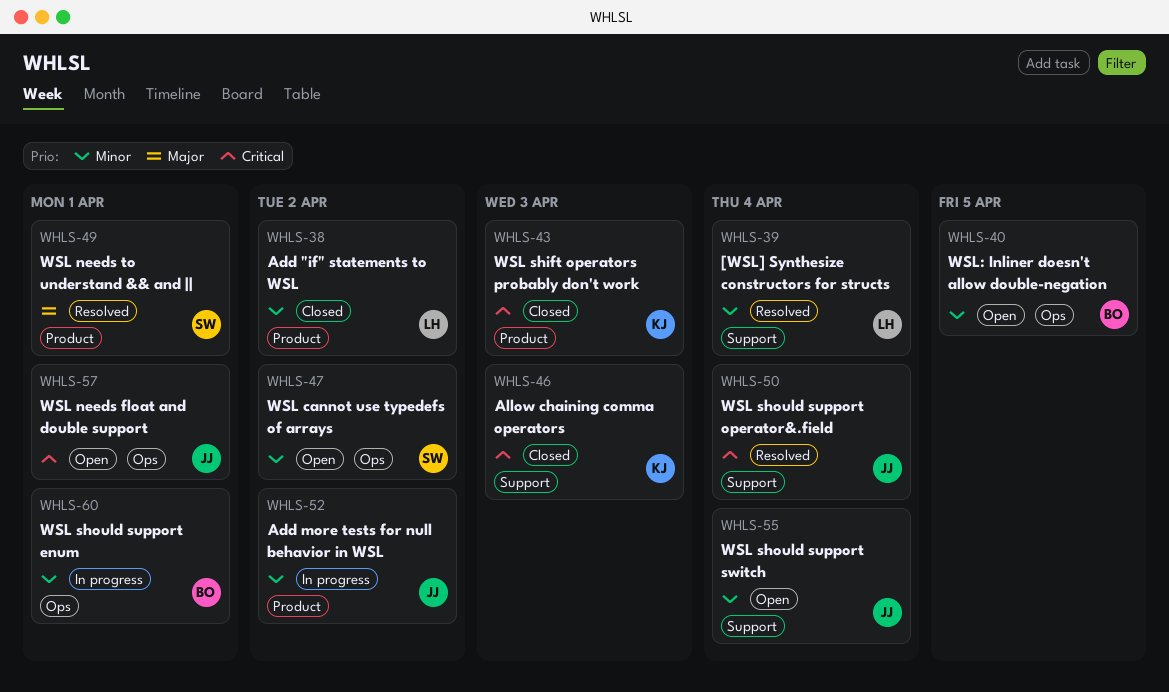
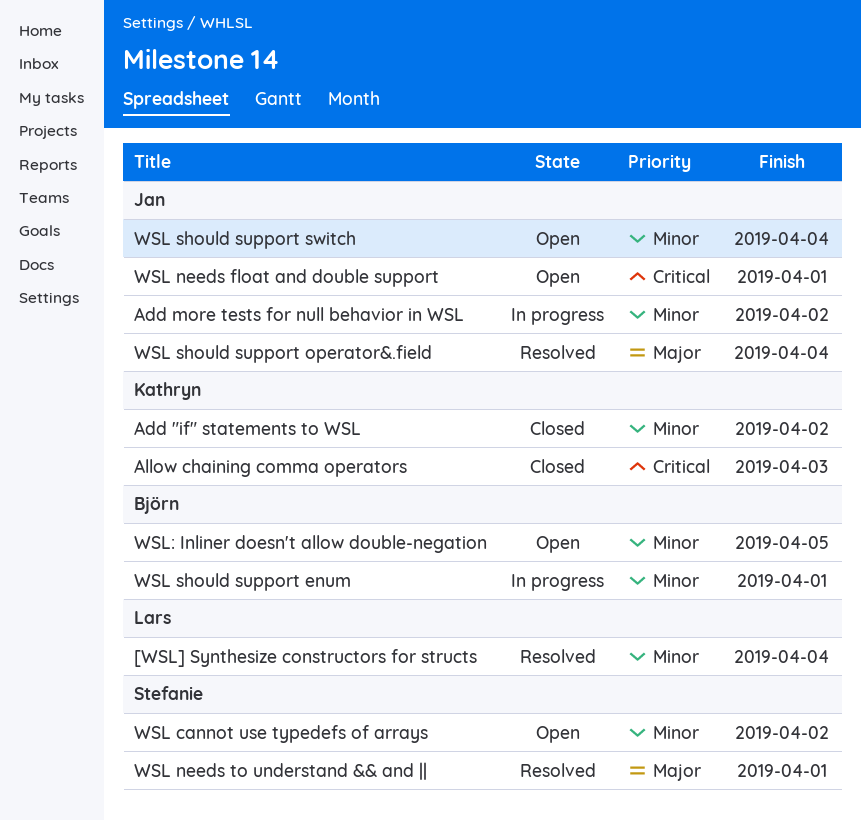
Add "if" statements to WSL, owner: Lars -> Kathryn
WSL shift operators probably don't work: present -> none
WSL should support operator&.field, priority: Critical -> Major

